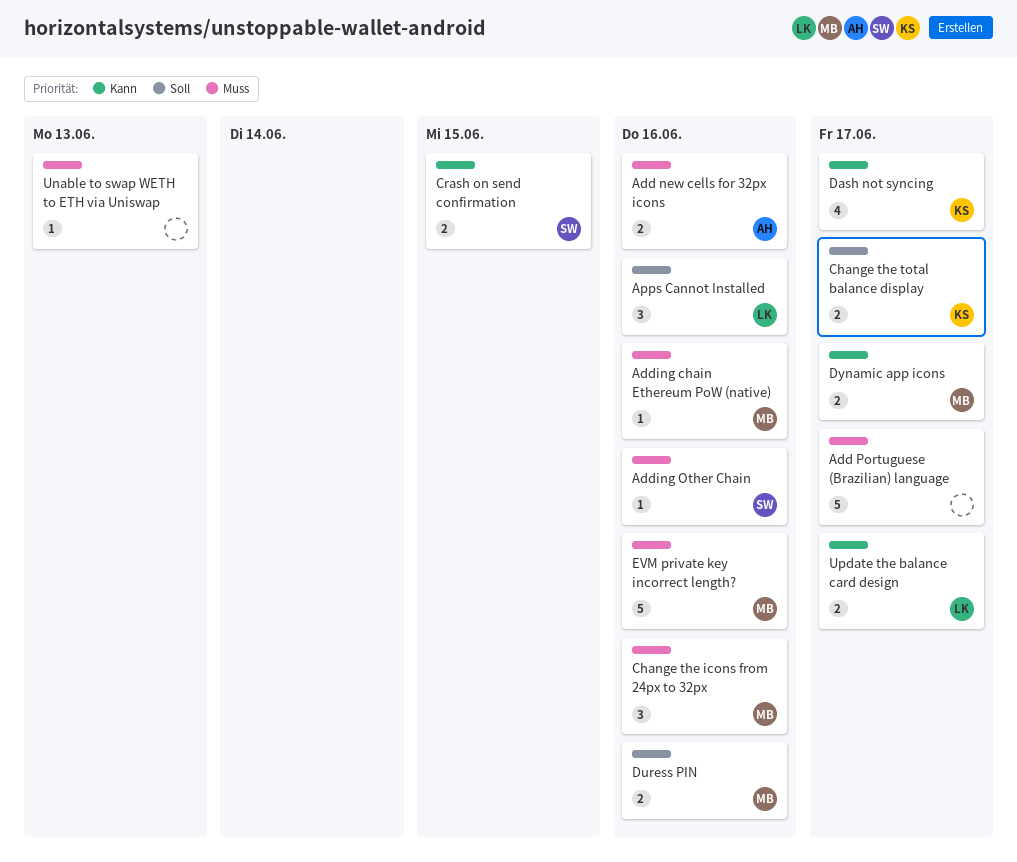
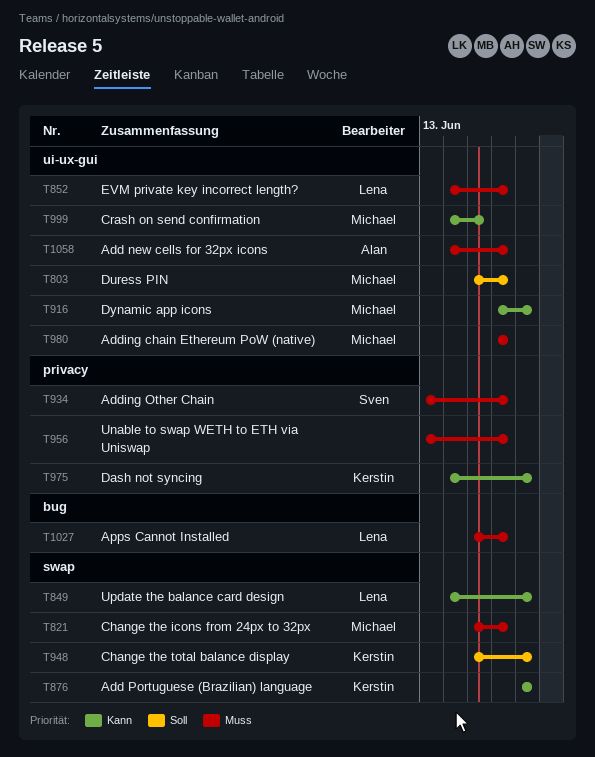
Add Portuguese (Brazilian) language, owner: none -> Kerstin
Add Portuguese (Brazilian) language, priority: Muss -> Kann
Apps Cannot Installed, priority: Soll -> Muss
Crash on send confirmation, owner: Sven -> Michael
EVM private key incorrect length?, owner: Michael -> Lena
Unable to swap WETH to ETH via Uniswap, due: Jun 13 -> Jun 16

